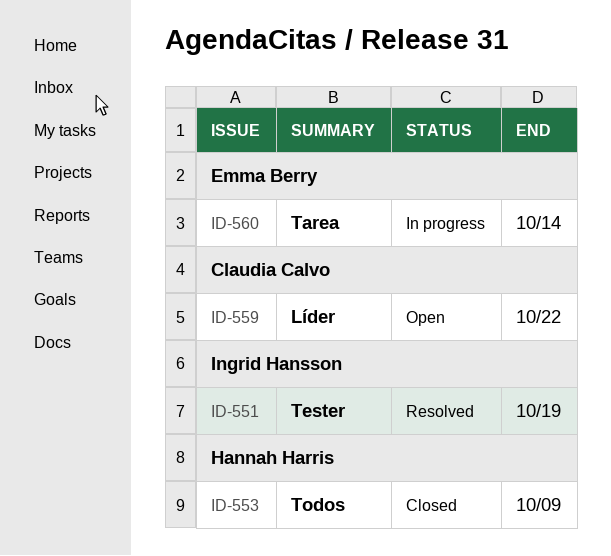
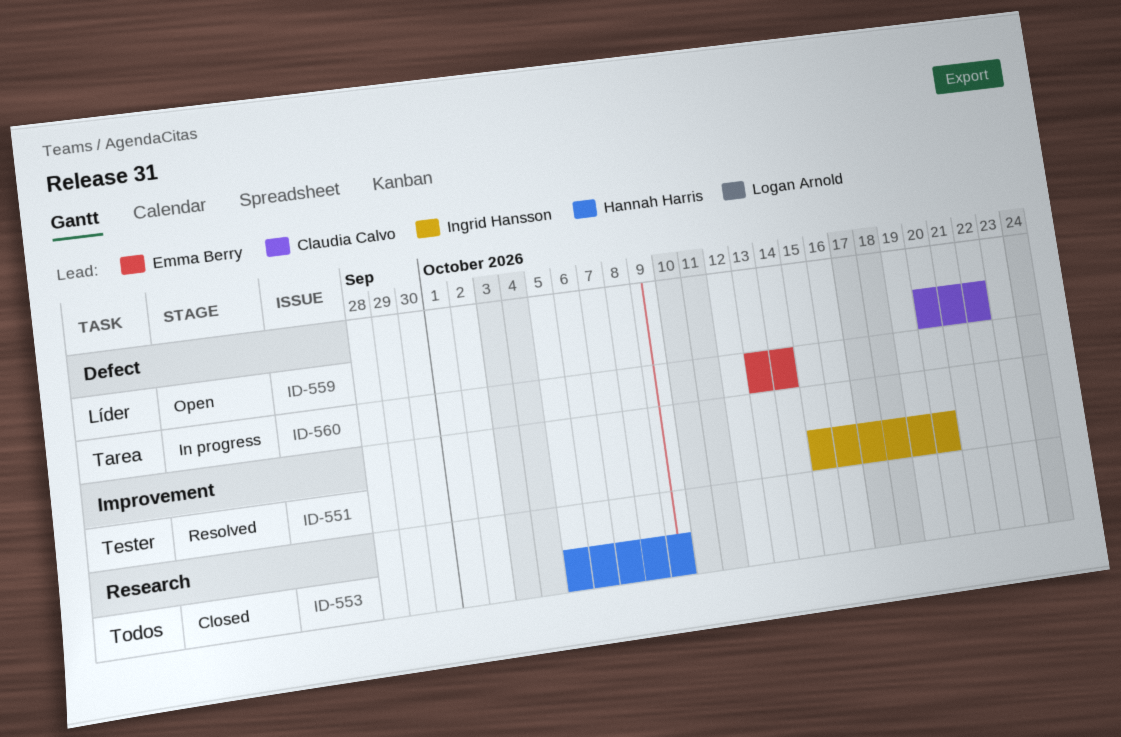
ID-551, due: Oct 19 -> Oct 20

